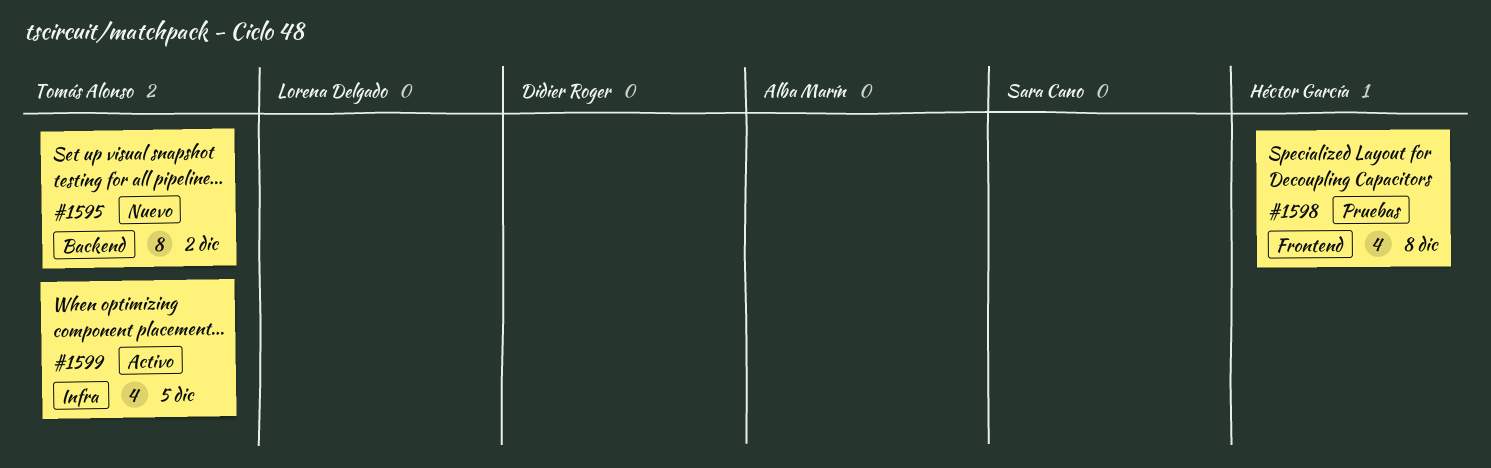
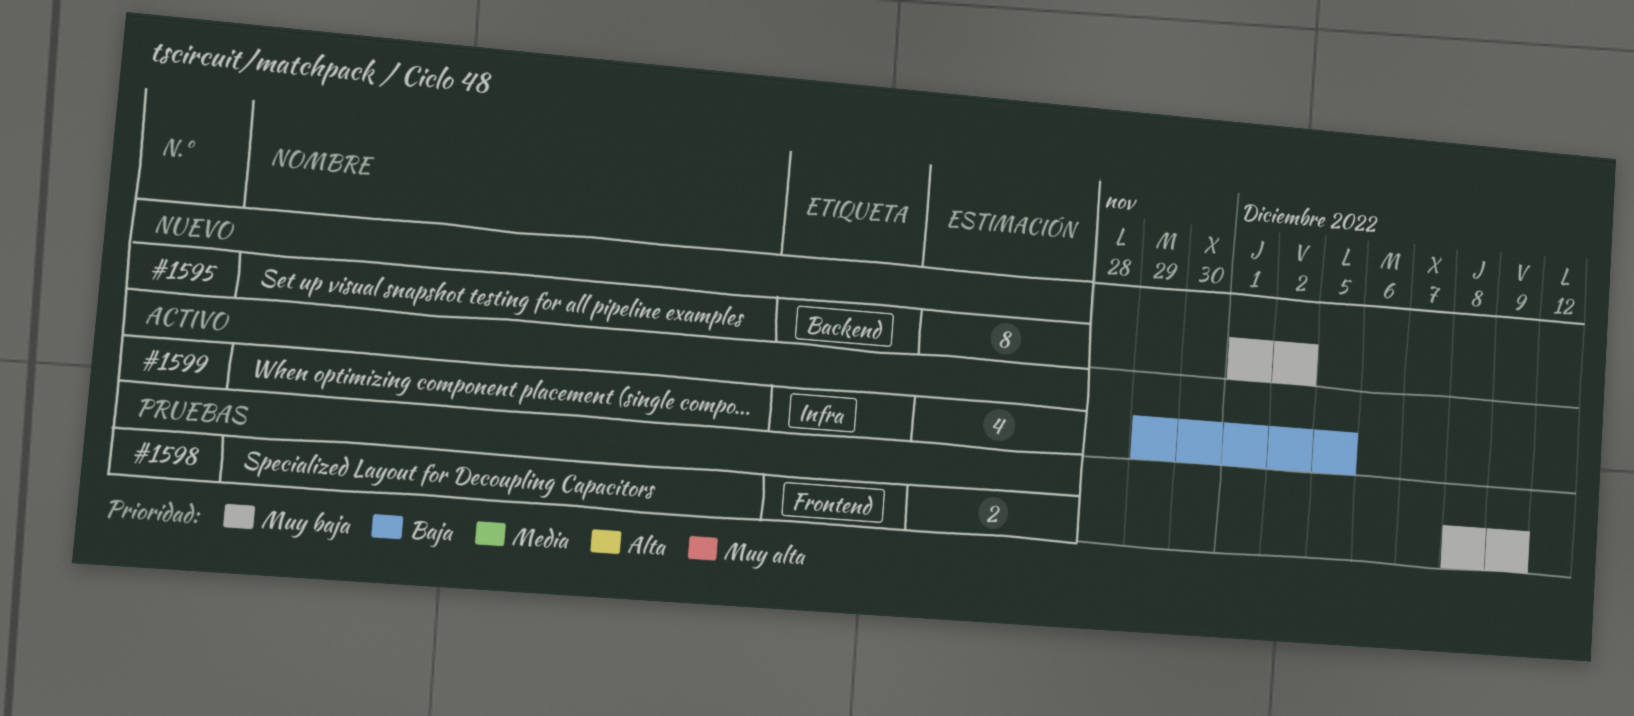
#1598, estimate: 4 -> 2
#1598, due: Dec 8 -> Dec 9

